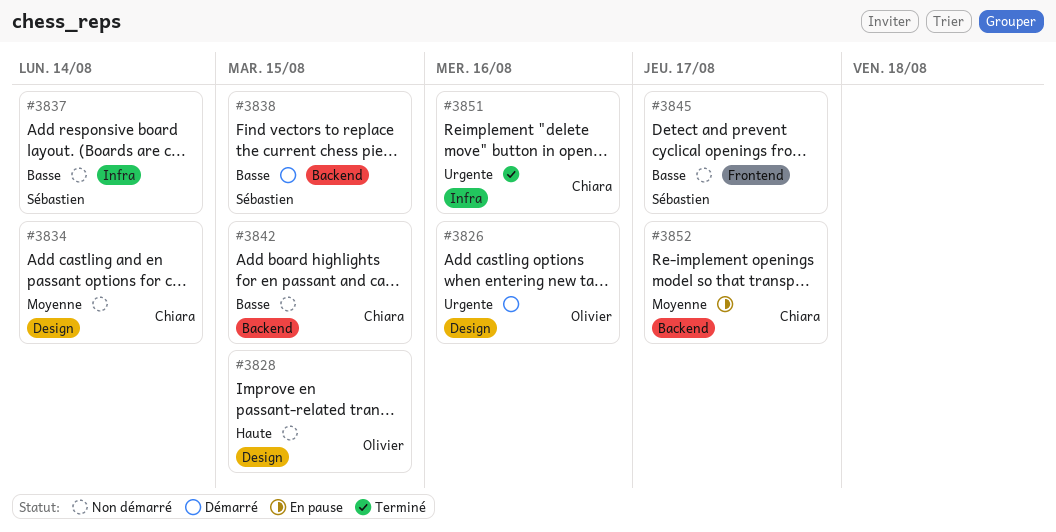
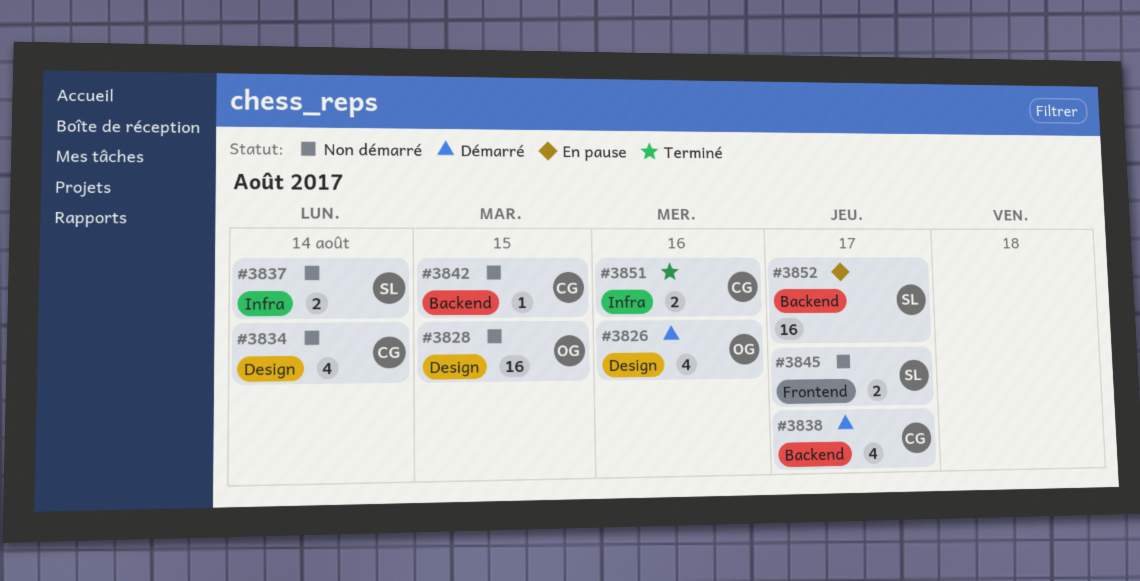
#3838, owner: Sébastien -> Chiara
#3838, due: Aug 15 -> Aug 17
#3852, owner: Chiara -> Sébastien

